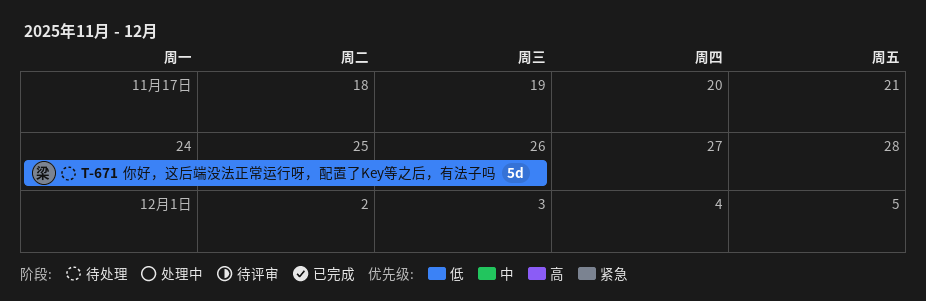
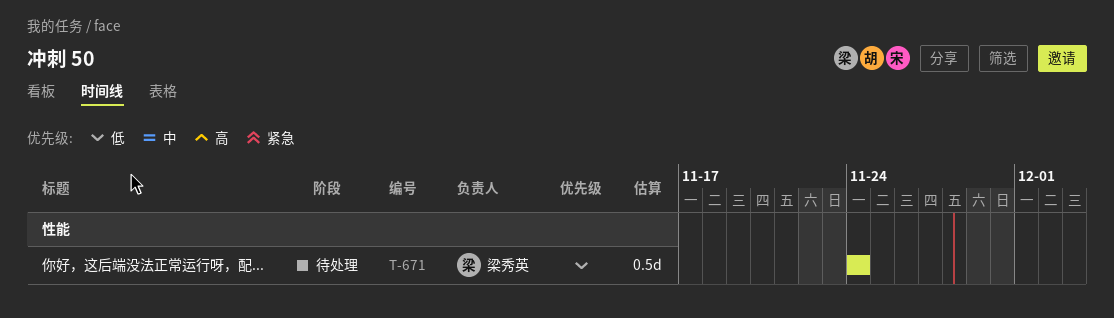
T-671, estimate: 5d -> 0.5d
T-671, due: Nov 26 -> Nov 24

